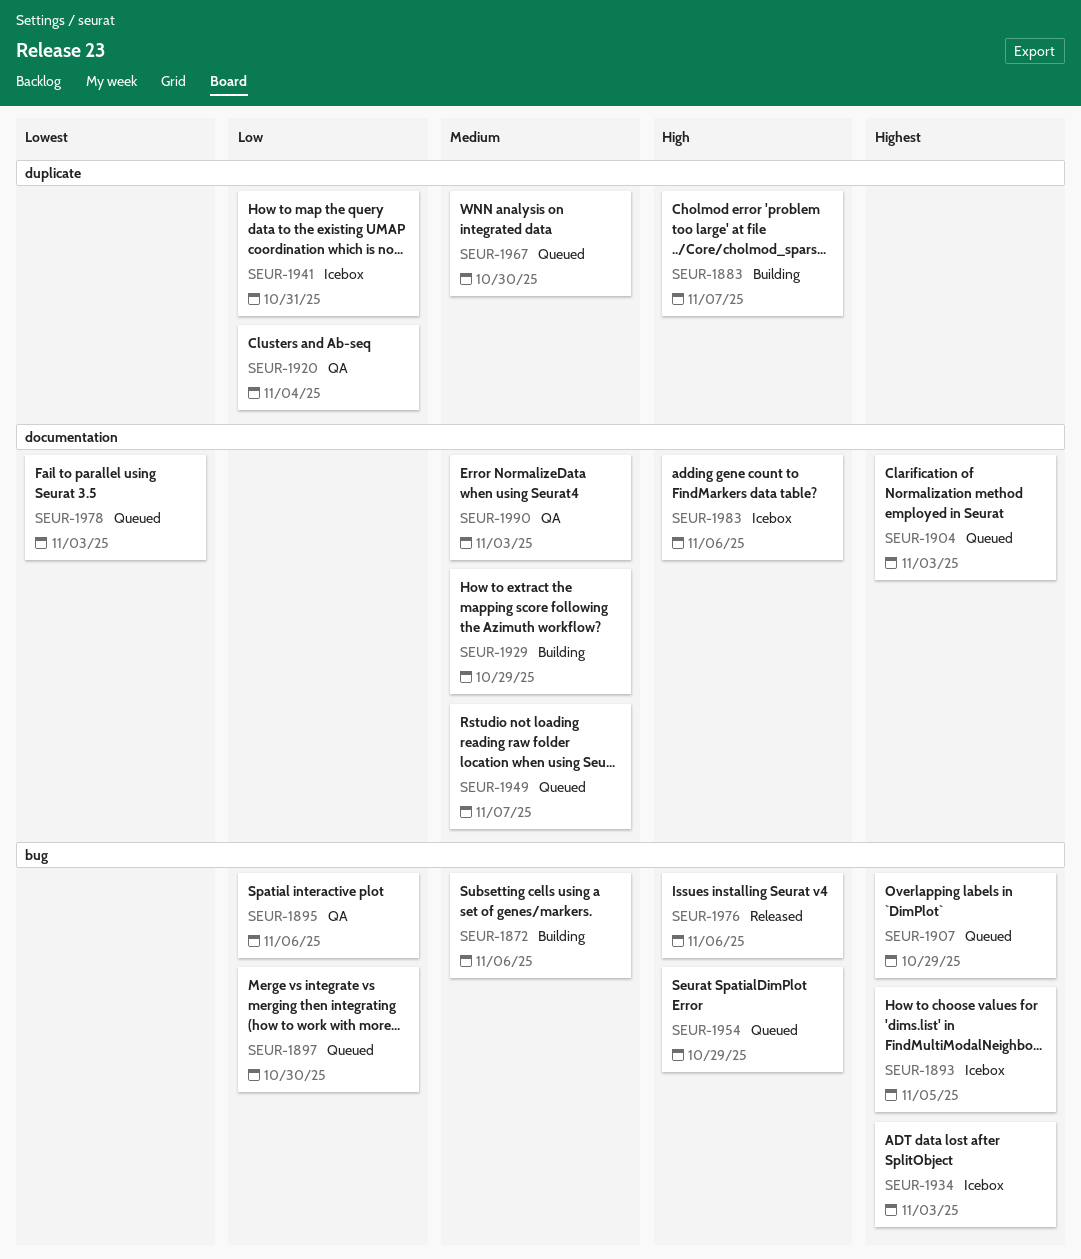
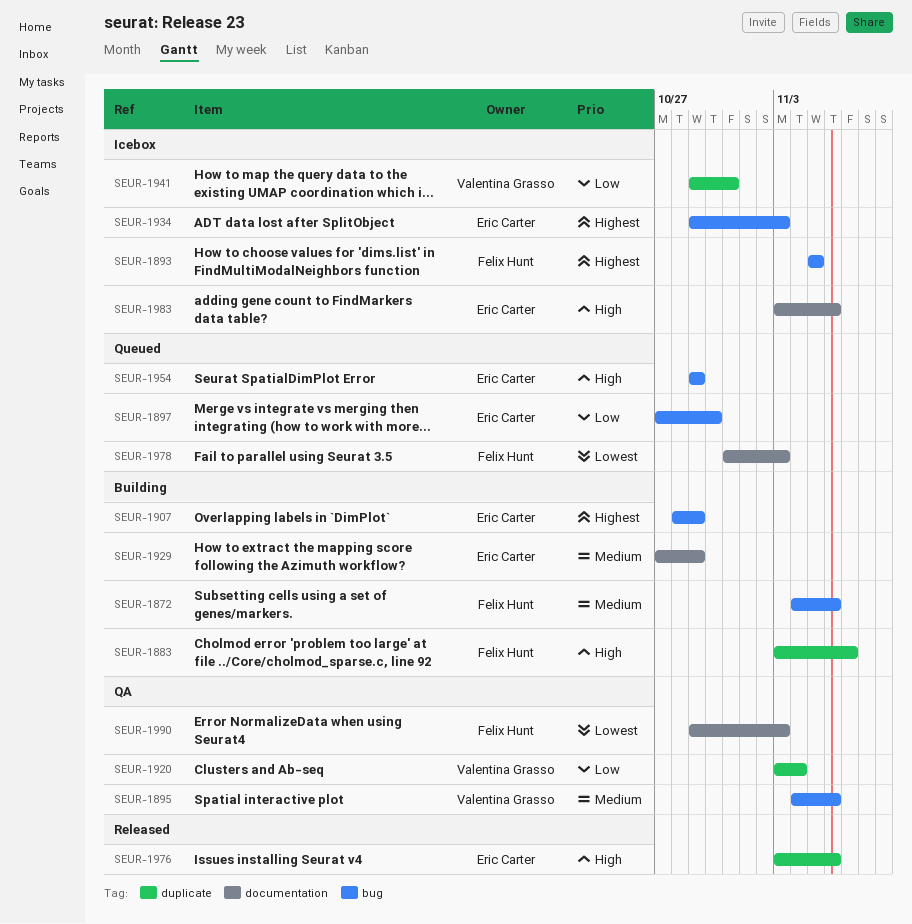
SEUR-1895, priority: Low -> Medium
SEUR-1904: present -> none
SEUR-1907, status: Queued -> Building
SEUR-1949: present -> none
SEUR-1967: present -> none
SEUR-1976, label: bug -> duplicate
SEUR-1990, priority: Medium -> Lowest

